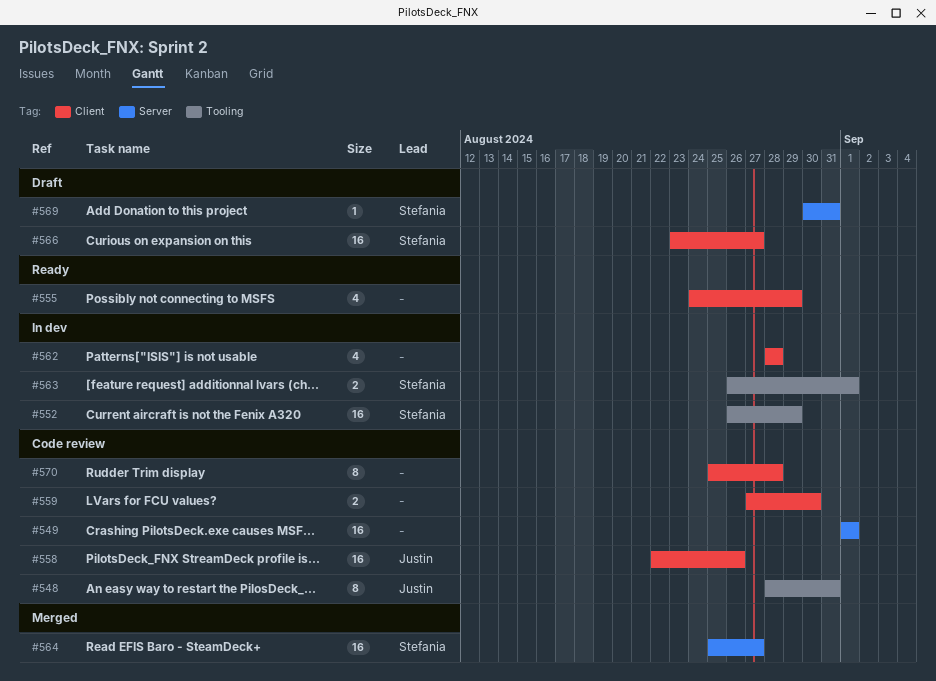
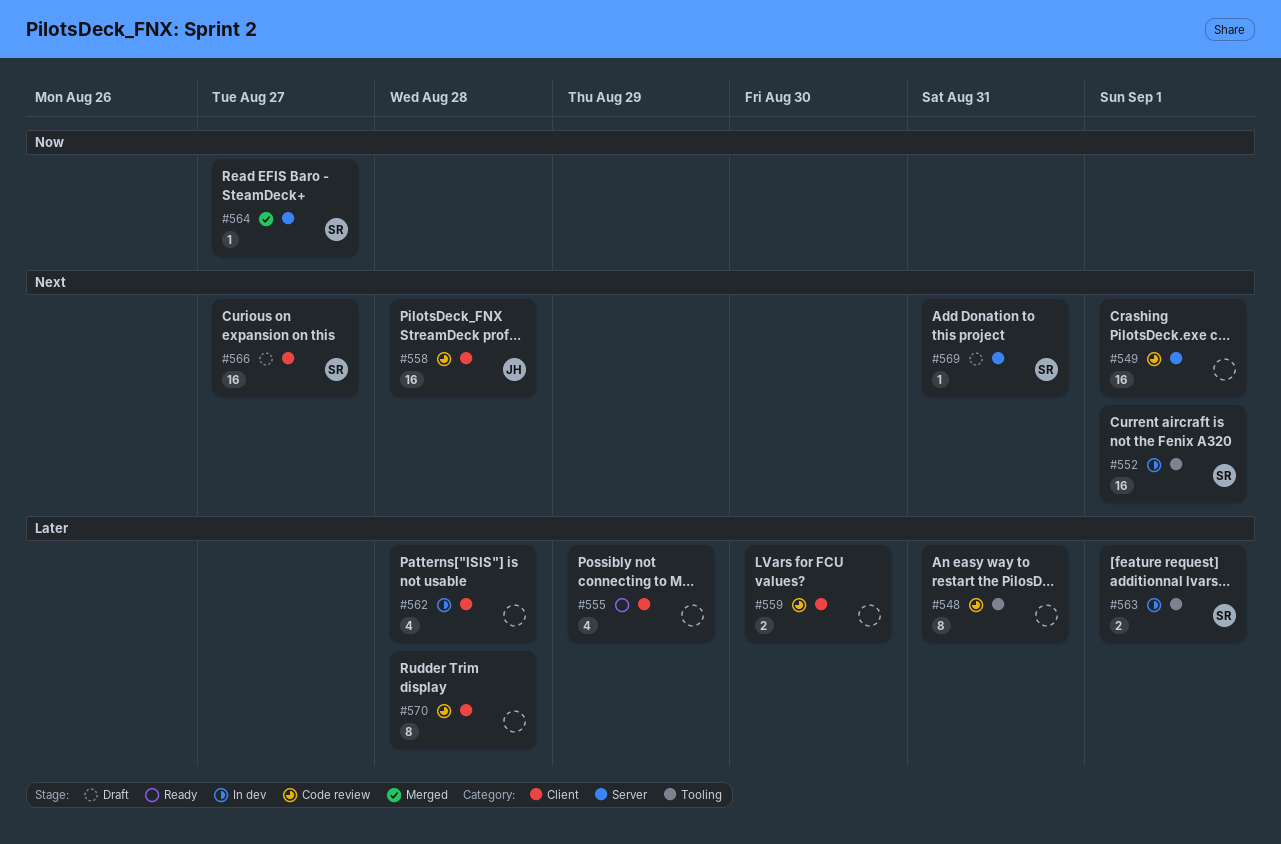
#548, owner: Justin -> none
#552, due: Aug 29 -> Sep 1
#558, due: Aug 26 -> Aug 28
#564, estimate: 16 -> 1

